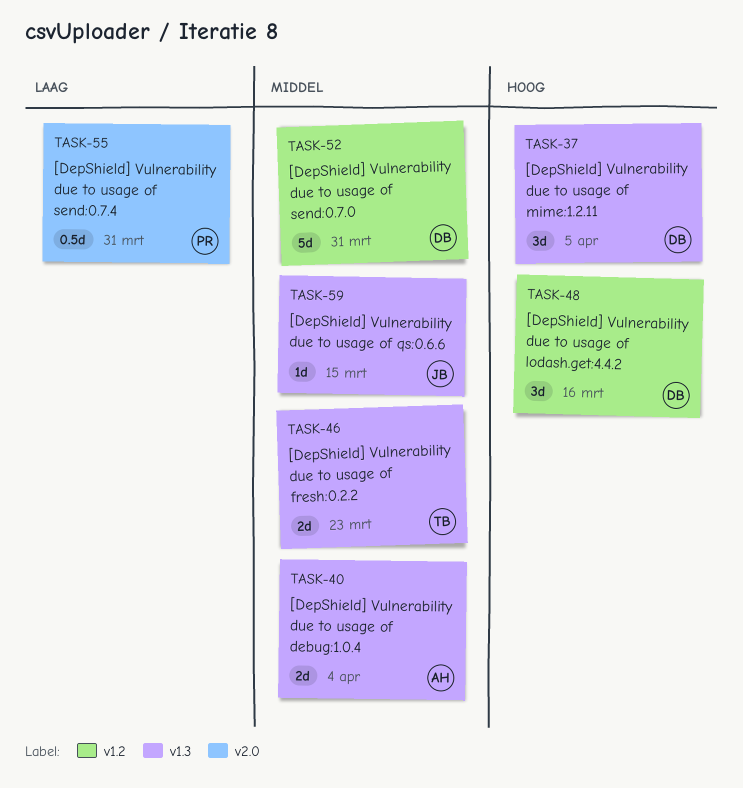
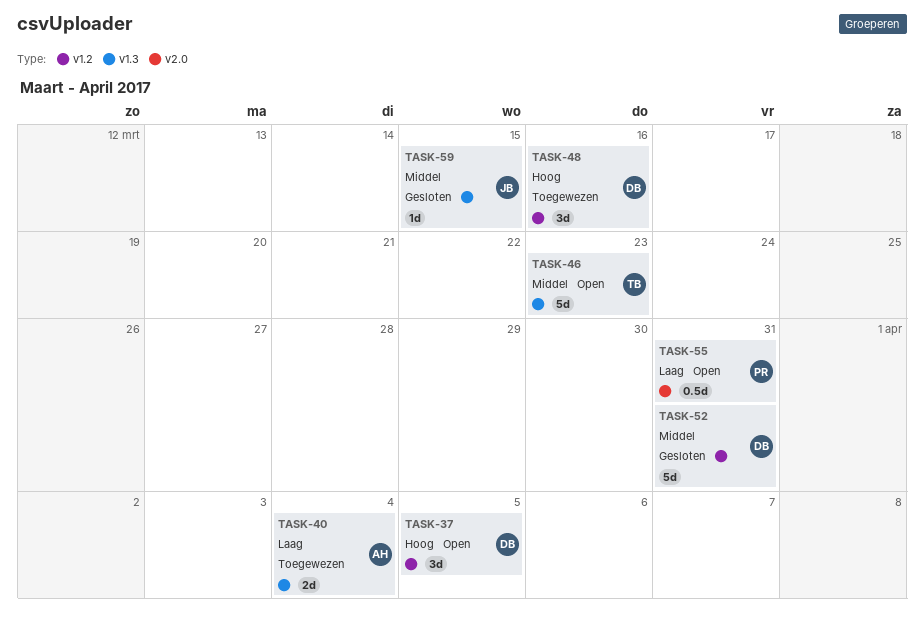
TASK-37, label: v1.3 -> v1.2
TASK-40, priority: Middel -> Laag
TASK-46, estimate: 2d -> 5d

